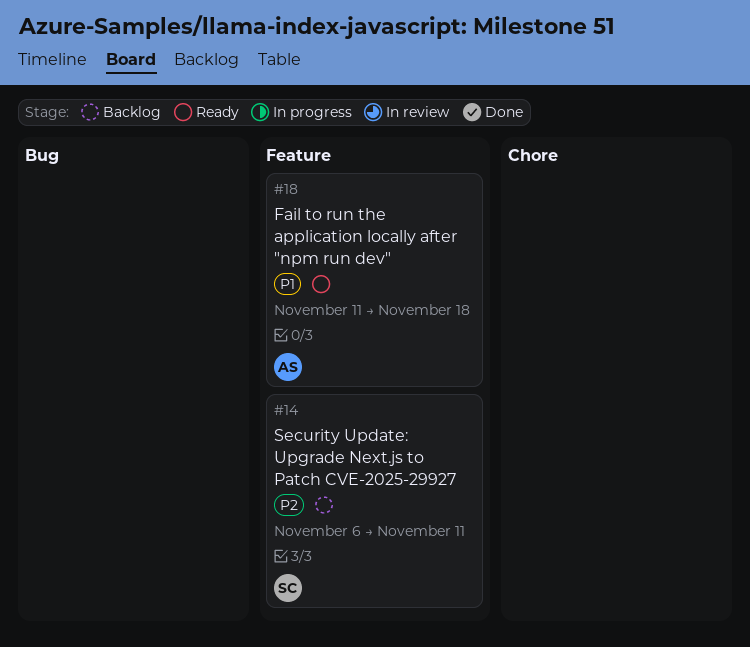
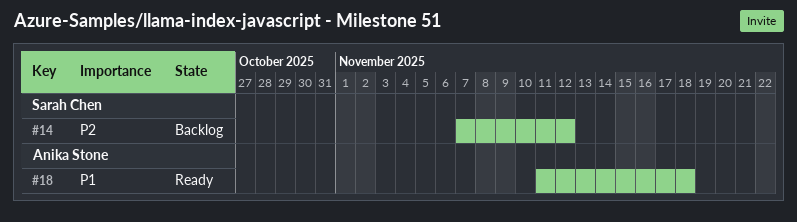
#14, start: Nov 6 -> Nov 7
#14, due: Nov 11 -> Nov 12

